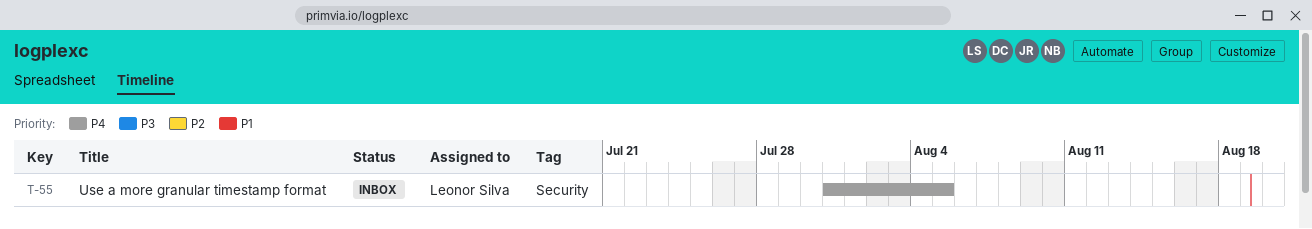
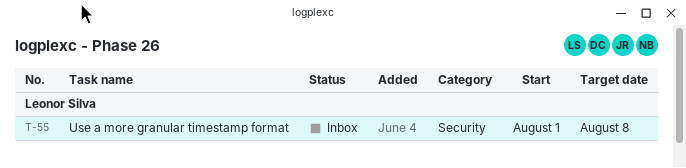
T-55, start: Jul 31 -> Aug 1
T-55, due: Aug 5 -> Aug 8

